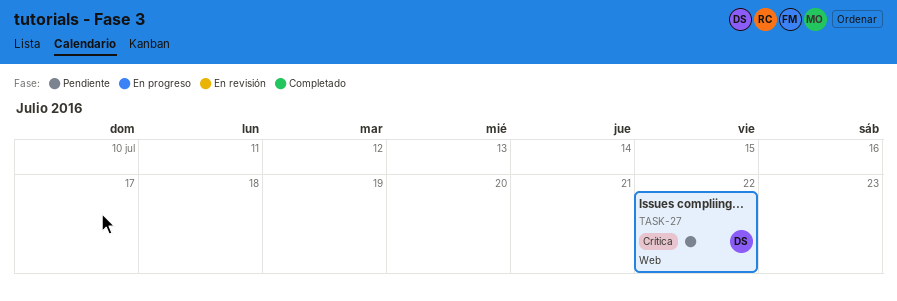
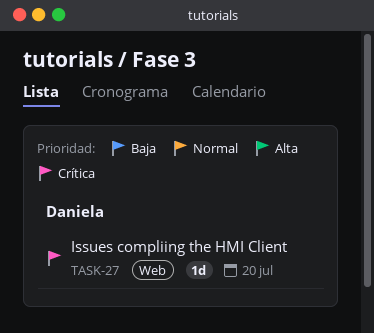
TASK-27, due: Jul 22 -> Jul 20

